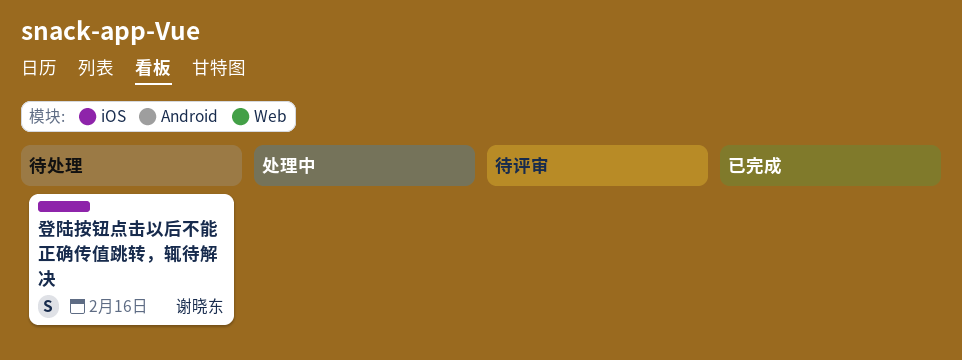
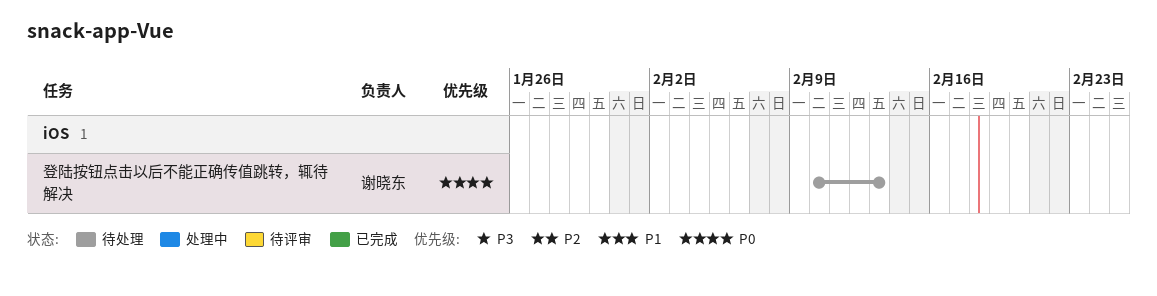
登陆按钮点击以后不能正确传值跳转，辄待解决, due: Feb 16 -> Feb 13

